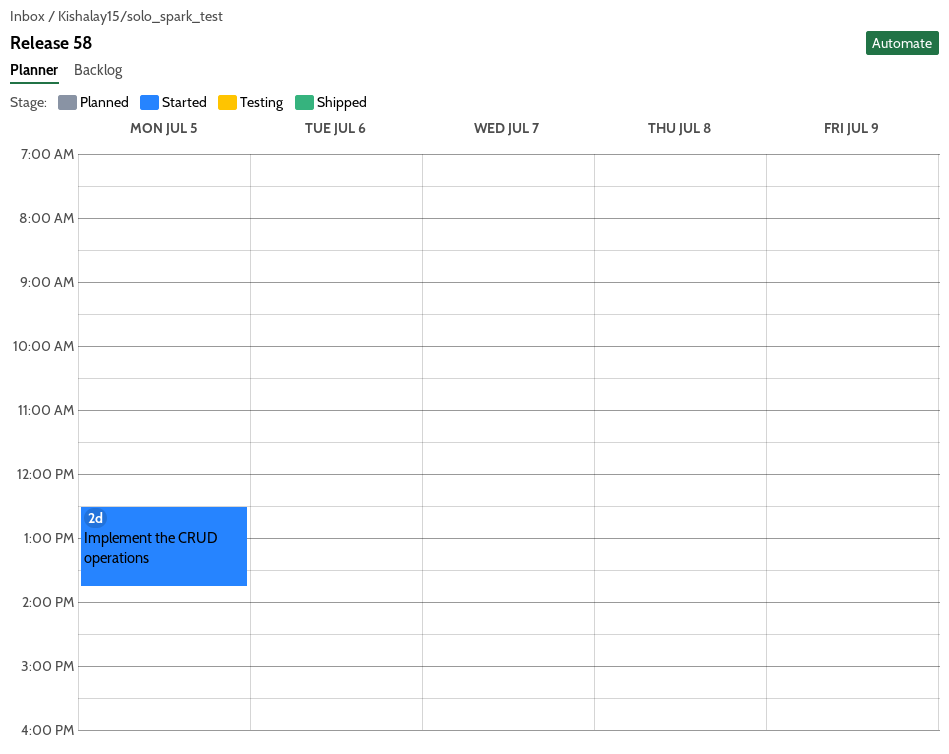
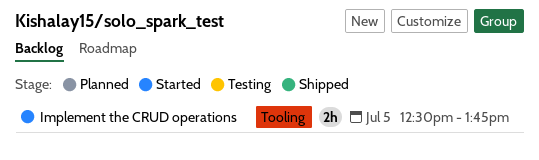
Implement the CRUD operations, estimate: 2d -> 2h

